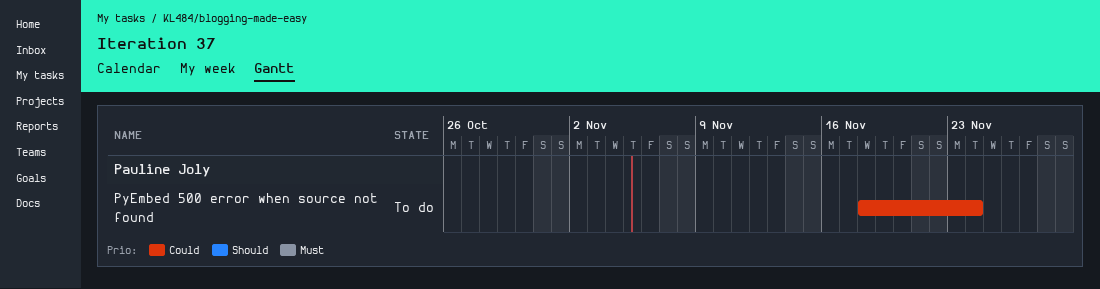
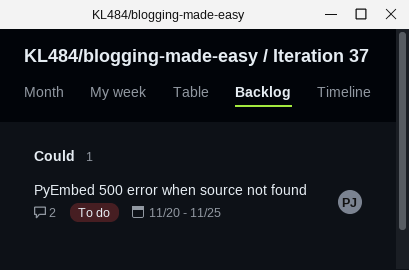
PyEmbed 500 error when source not found, start: Nov 18 -> Nov 20
PyEmbed 500 error when source not found, due: Nov 24 -> Nov 25

